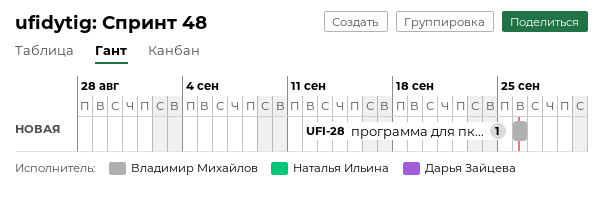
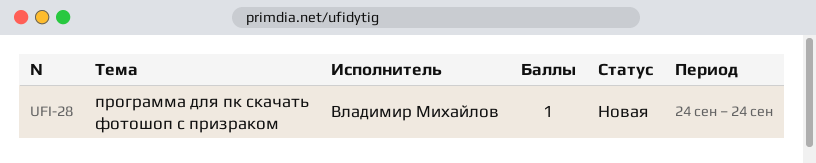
UFI-28, start: Sep 26 -> Sep 24
UFI-28, due: Sep 26 -> Sep 24

